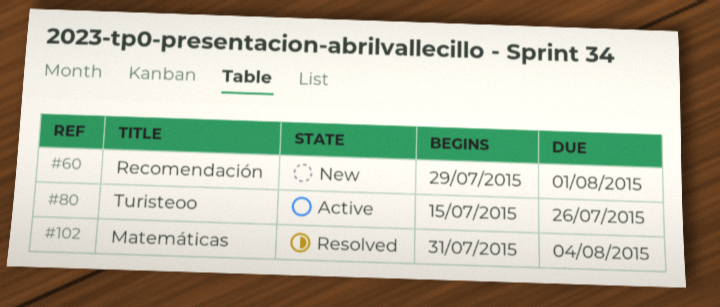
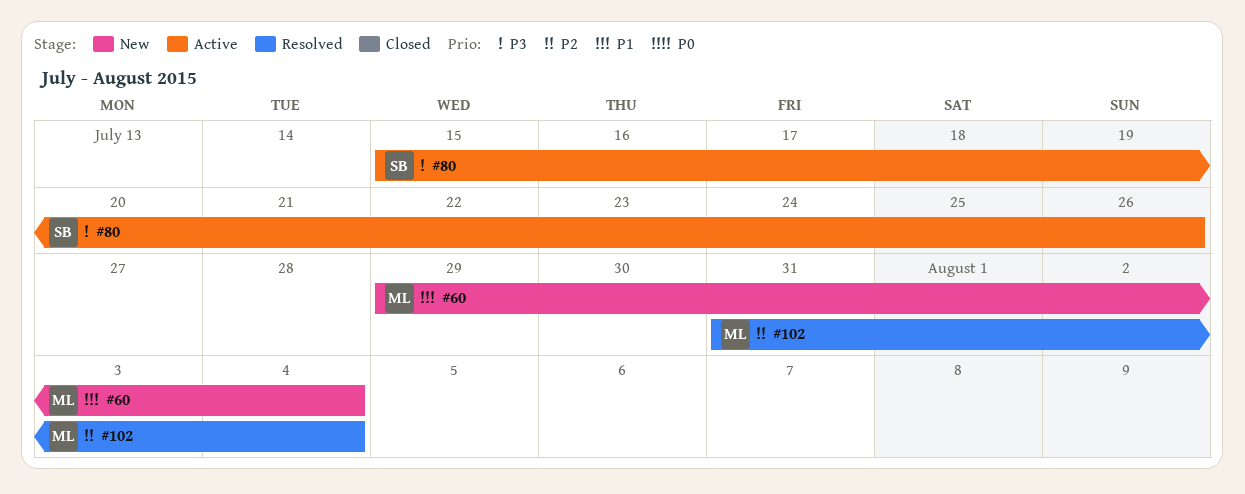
#60, due: Aug 1 -> Aug 4

